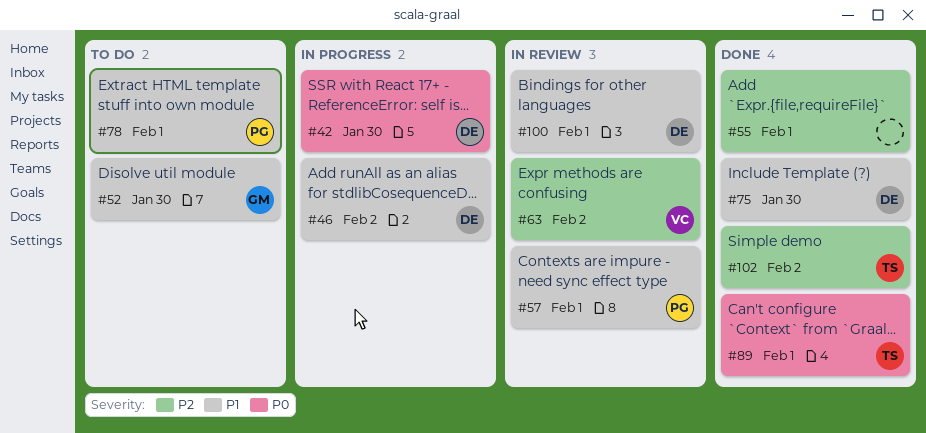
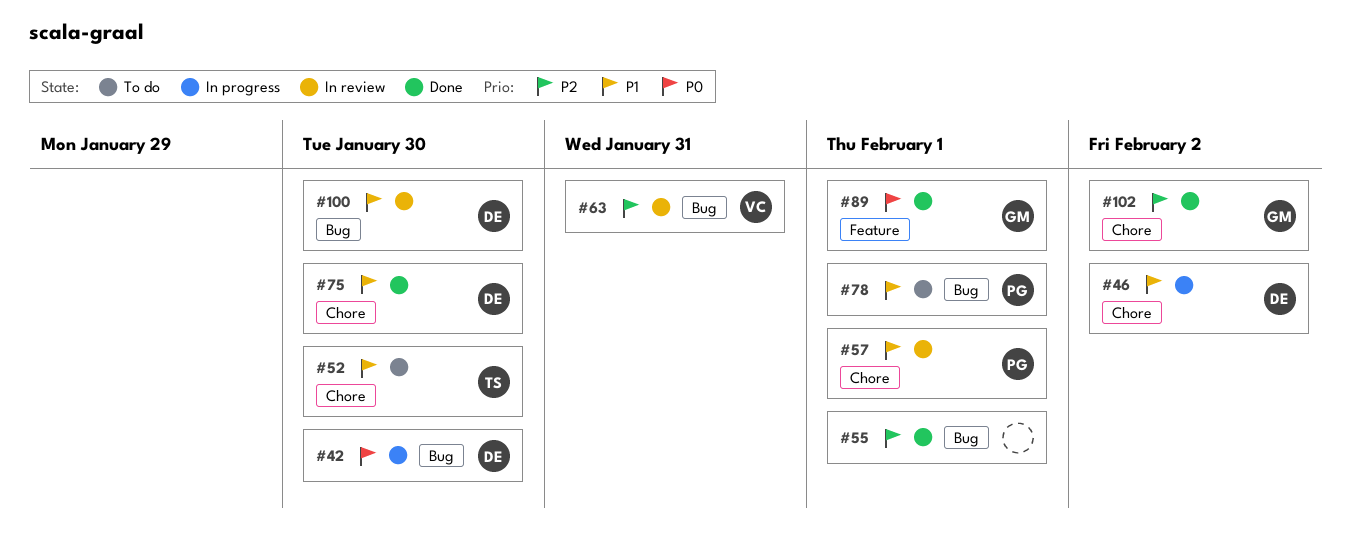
#52, owner: GM -> TS
#63, due: Feb 2 -> Jan 31
#89, owner: TS -> GM
#100, due: Feb 1 -> Jan 30
#102, owner: TS -> GM

